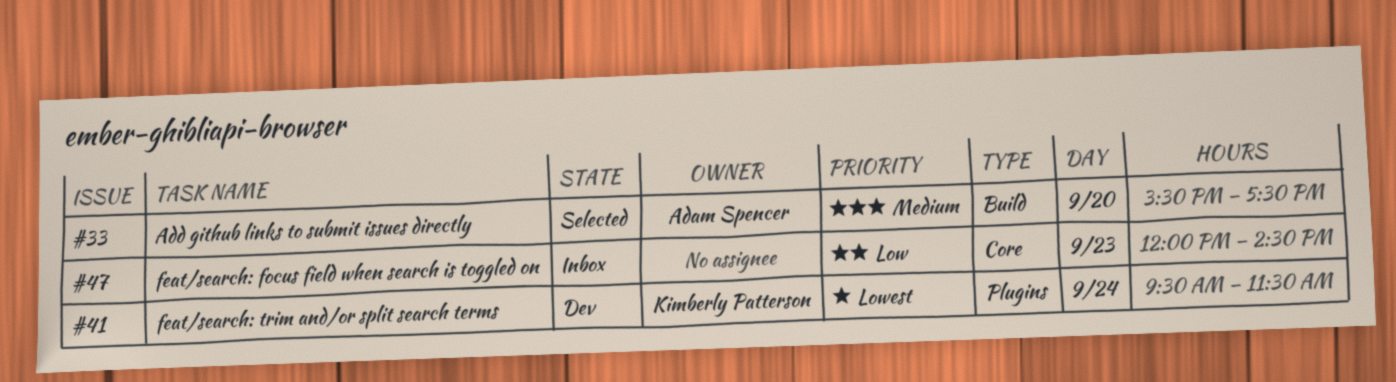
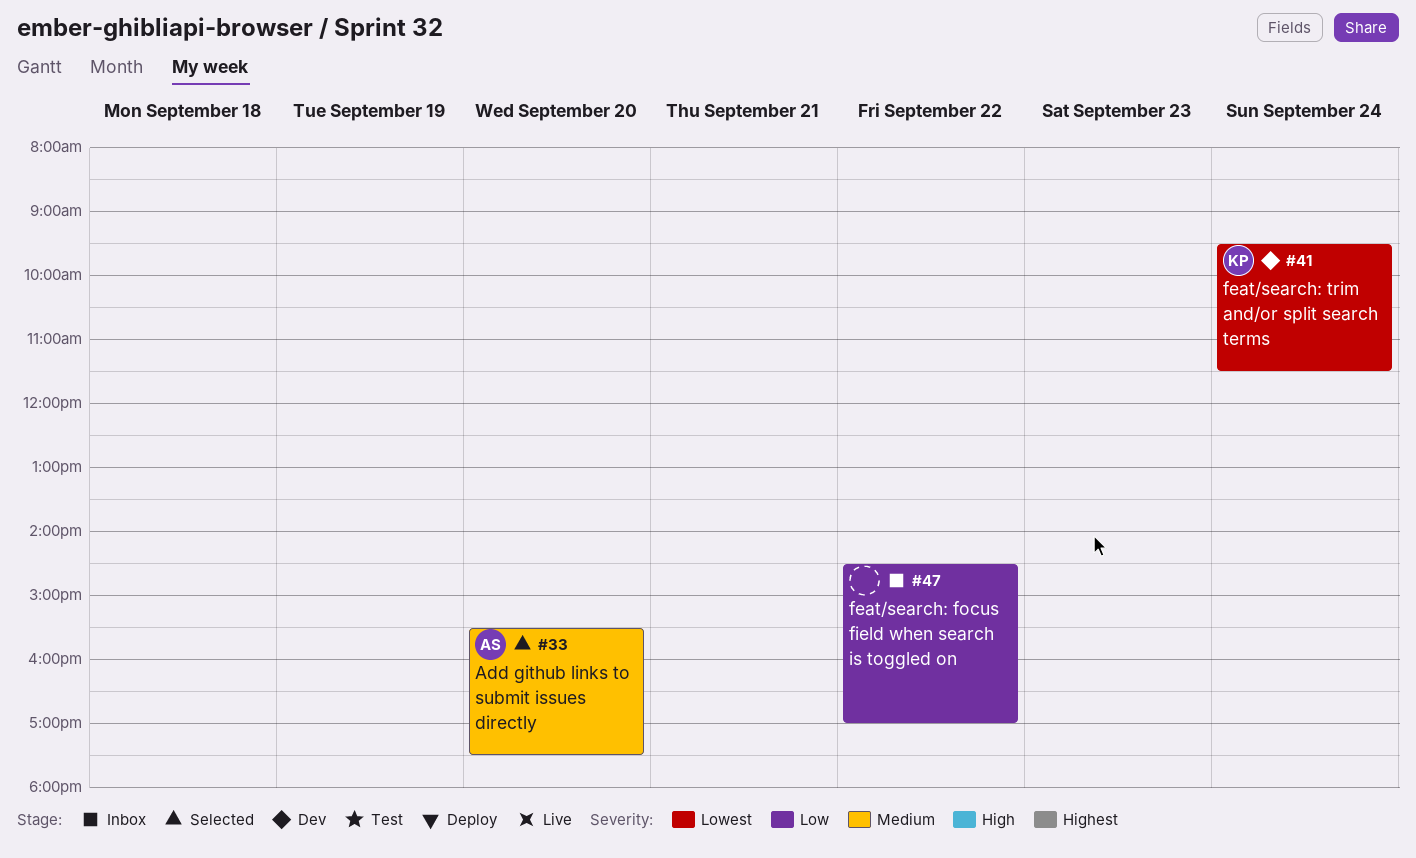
#47, day: Sep 23 -> Sep 22
#47, begins: 12:00 -> 14:30
#47, ends: 14:30 -> 17:00

